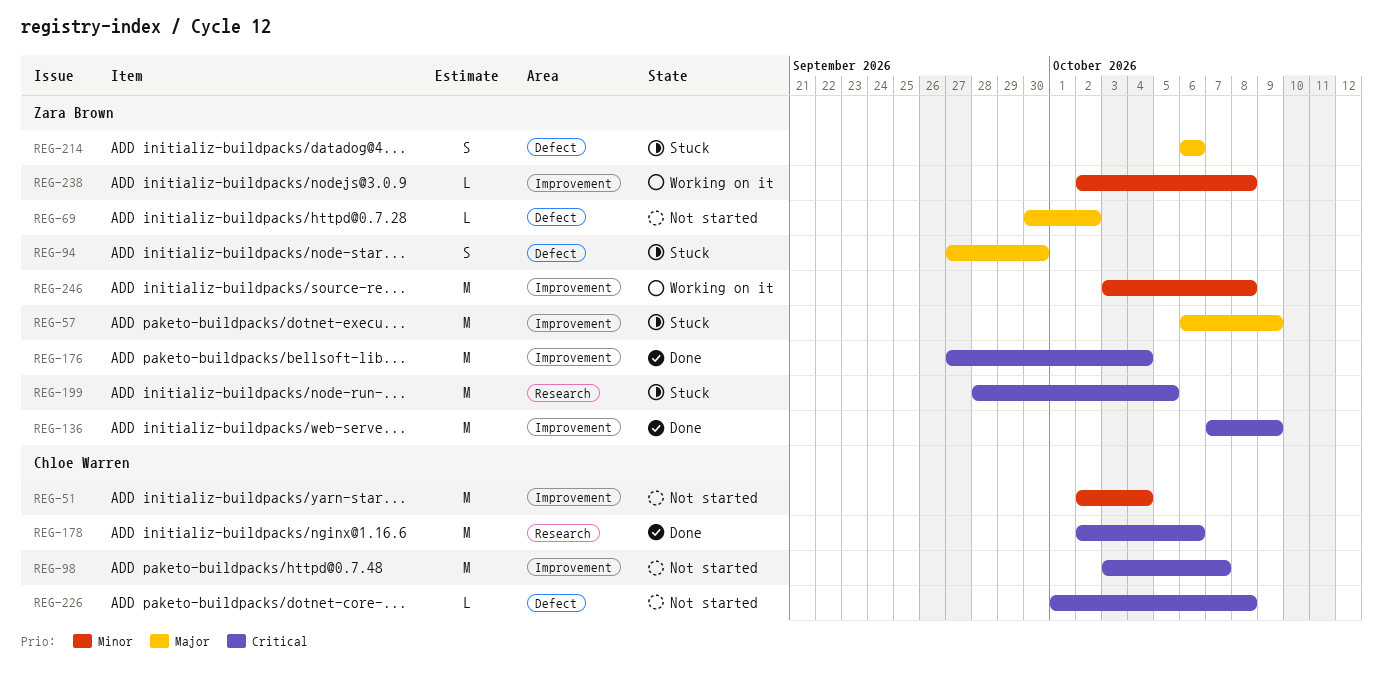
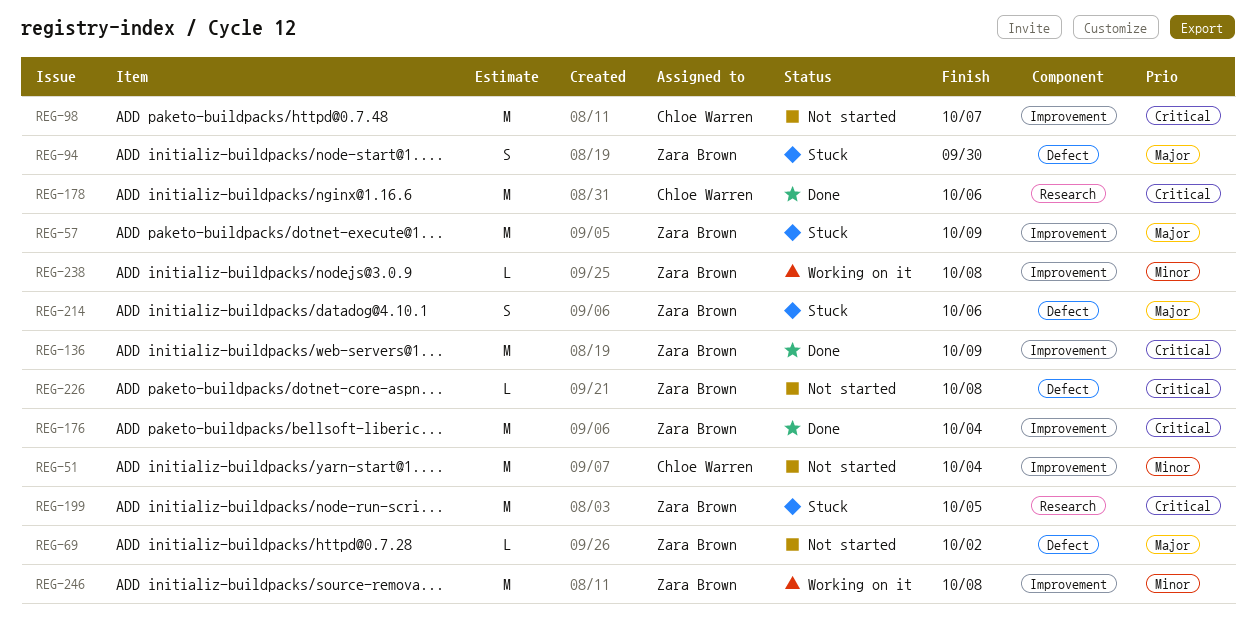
REG-226, owner: Chloe Warren -> Zara Brown

